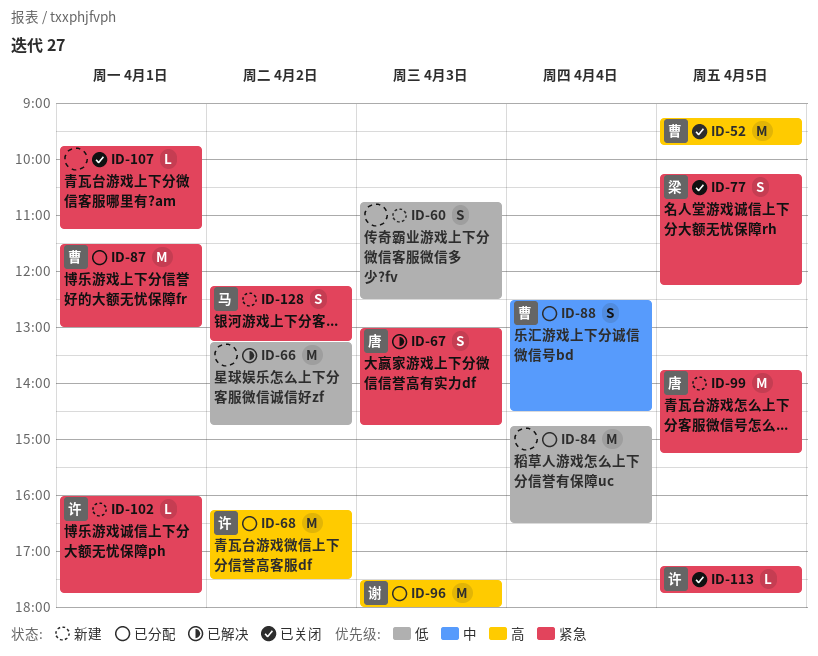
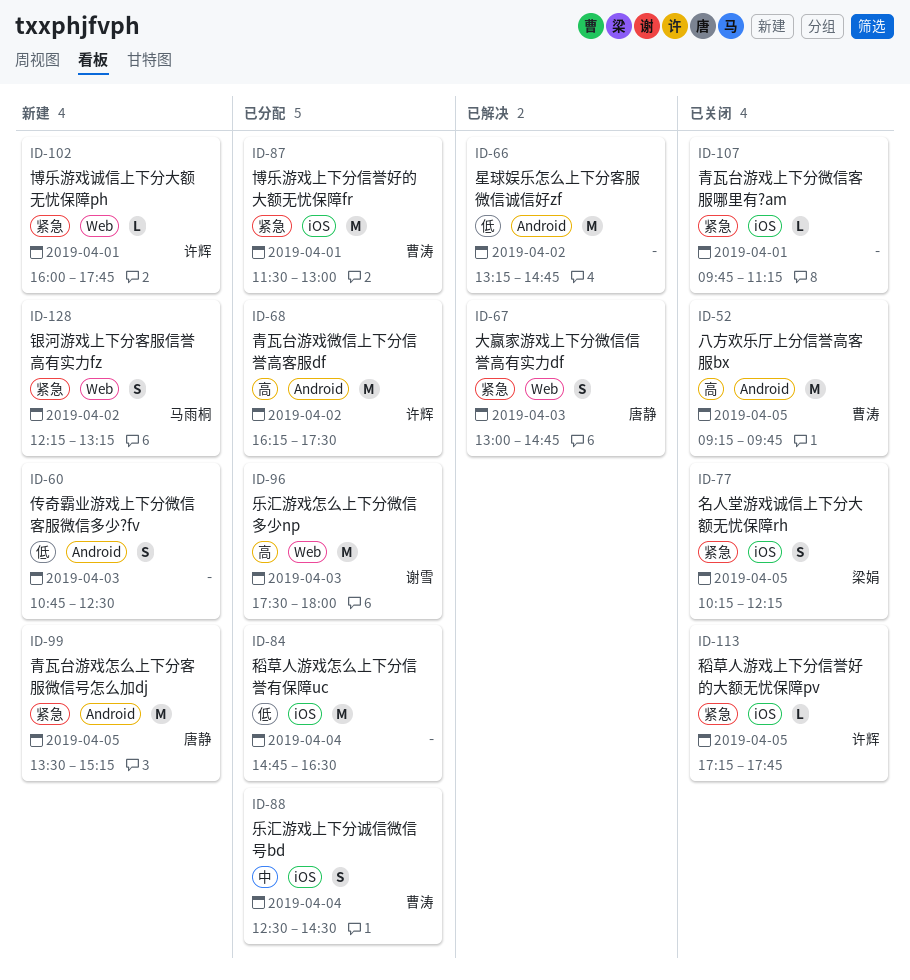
ID-99, begins: 13:45 -> 13:30

